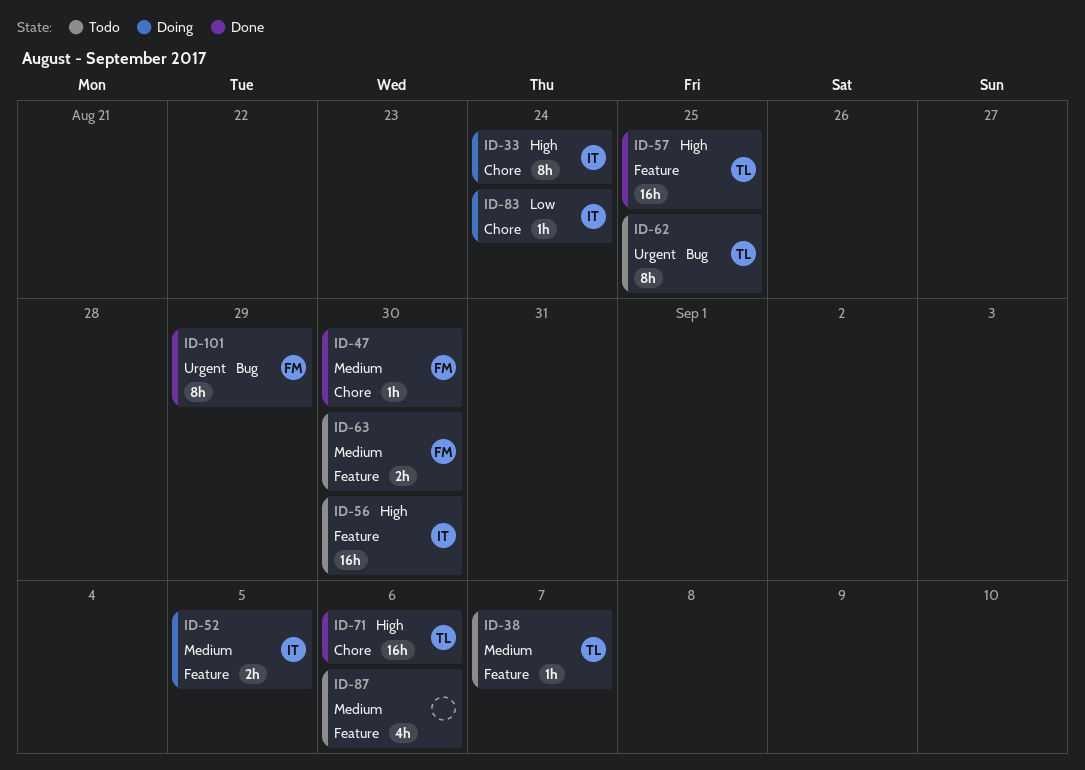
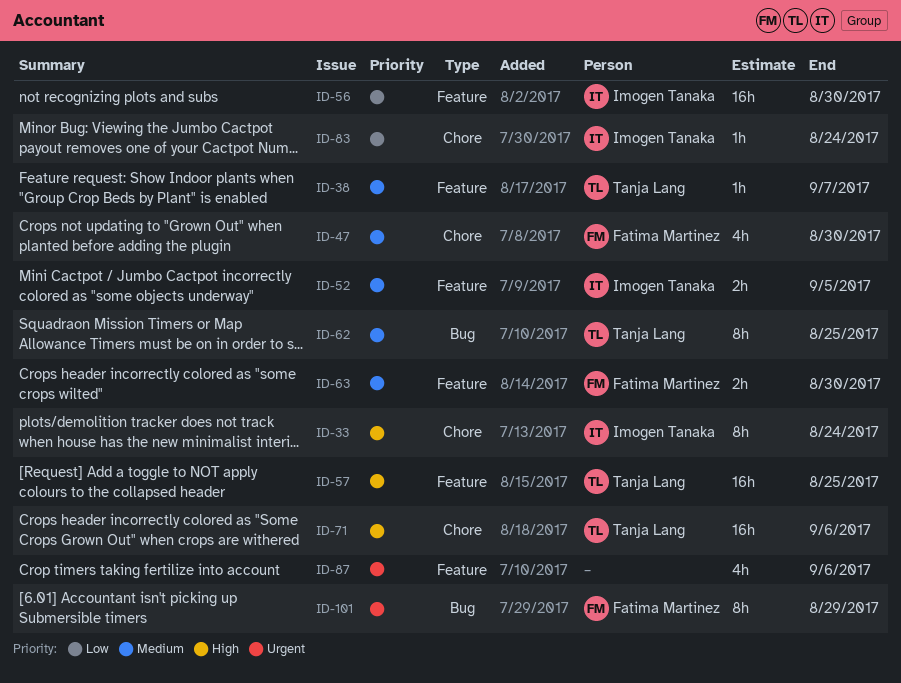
ID-47, estimate: 1h -> 4h
ID-56, priority: High -> Low
ID-62, priority: Urgent -> Medium
ID-87, priority: Medium -> Urgent

